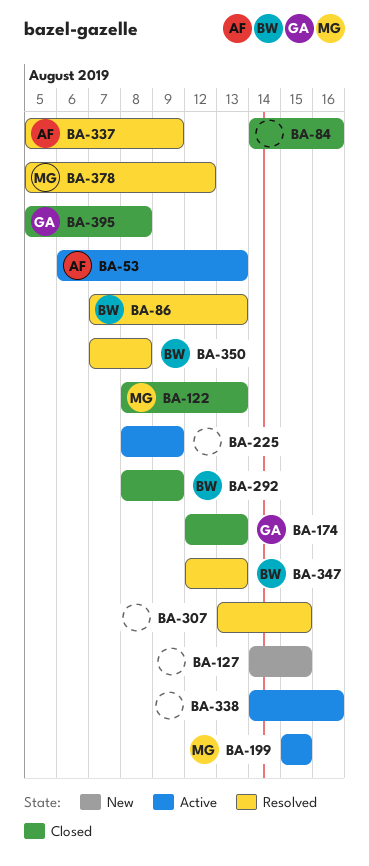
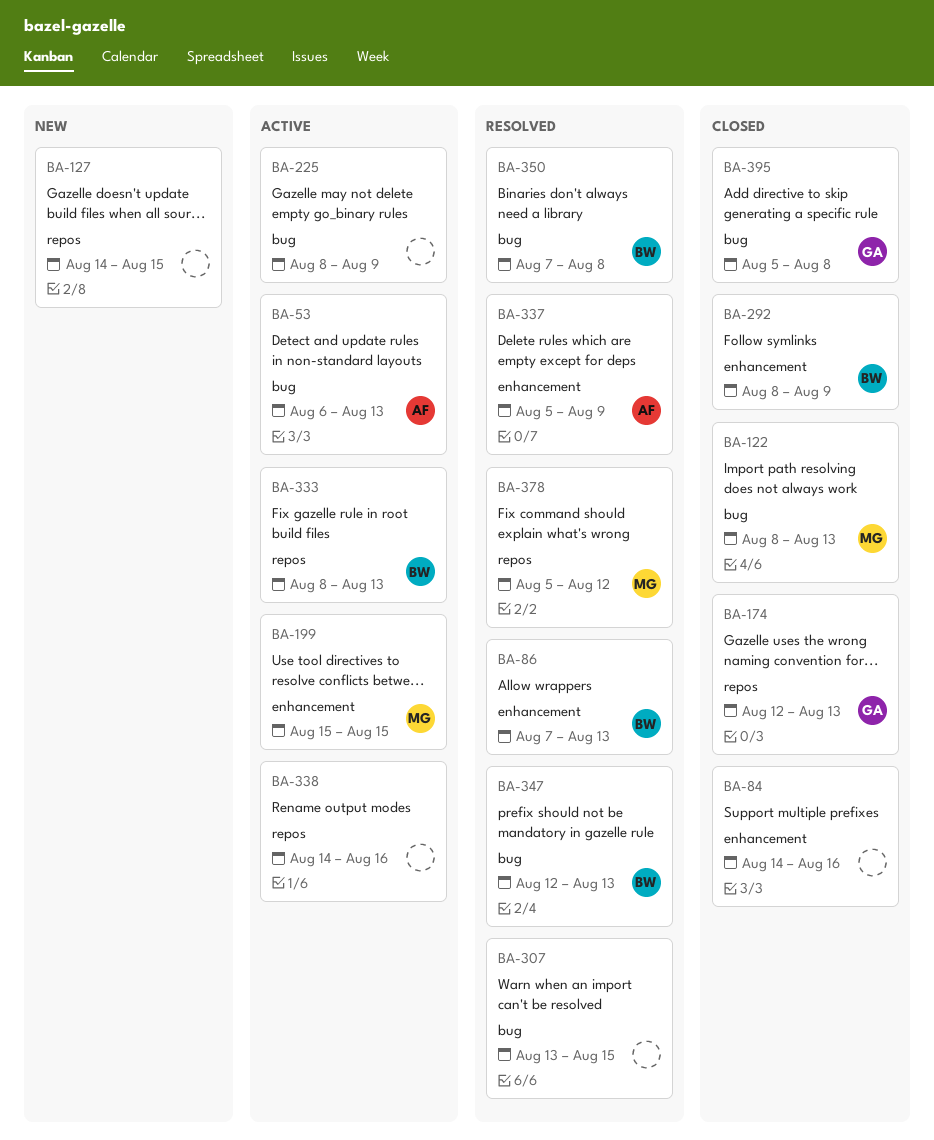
BA-333: none -> present

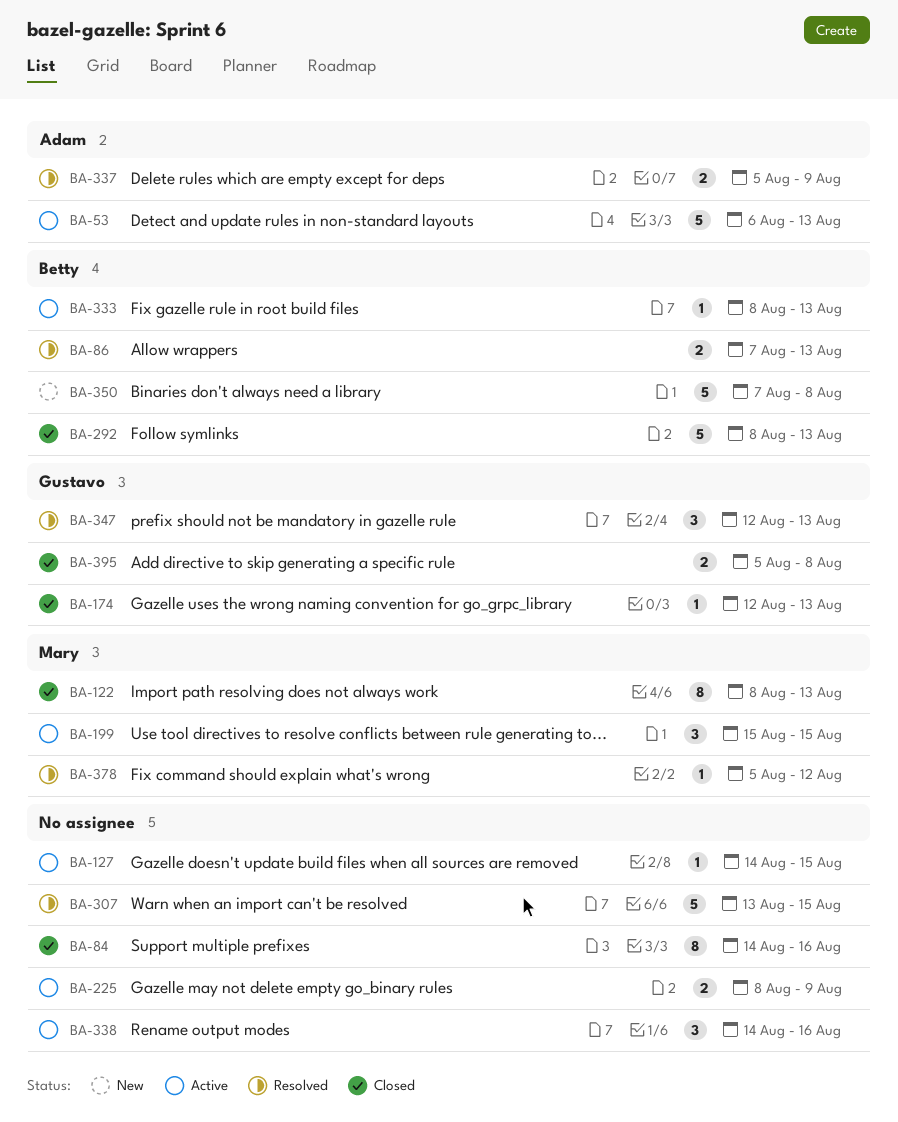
BA-127, status: New -> Active
BA-292, due: Aug 9 -> Aug 13
BA-347, owner: Betty -> Gustavo
BA-350, status: Resolved -> New

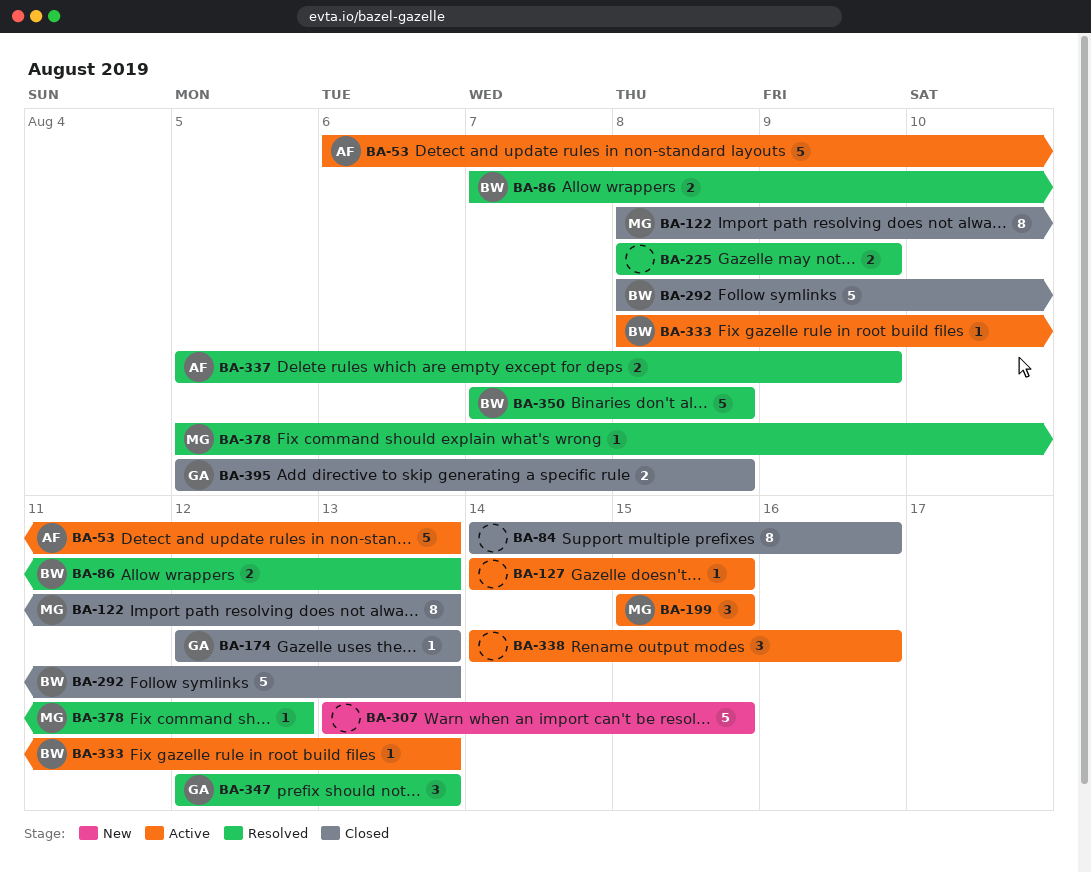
BA-225, status: Active -> Resolved
BA-307, status: Resolved -> New
BA-350, status: New -> Resolved

